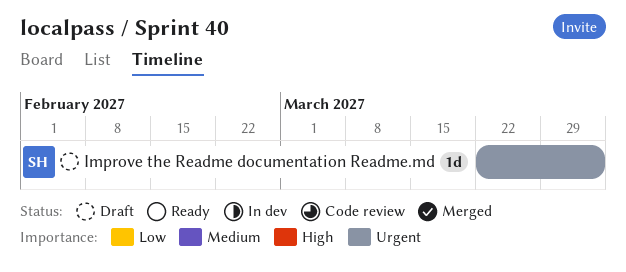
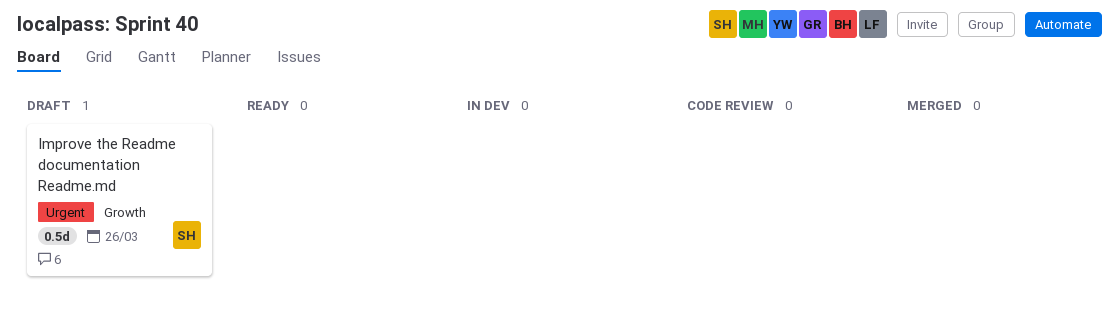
Improve the Readme documentation Readme.md, estimate: 1d -> 0.5d
Improve the Readme documentation Readme.md, due: Apr 2 -> Mar 26

